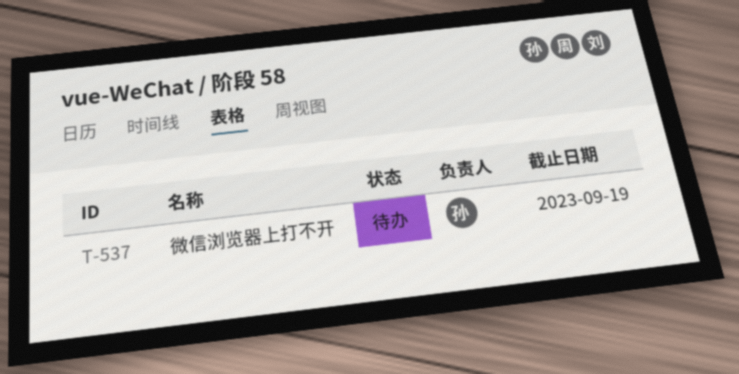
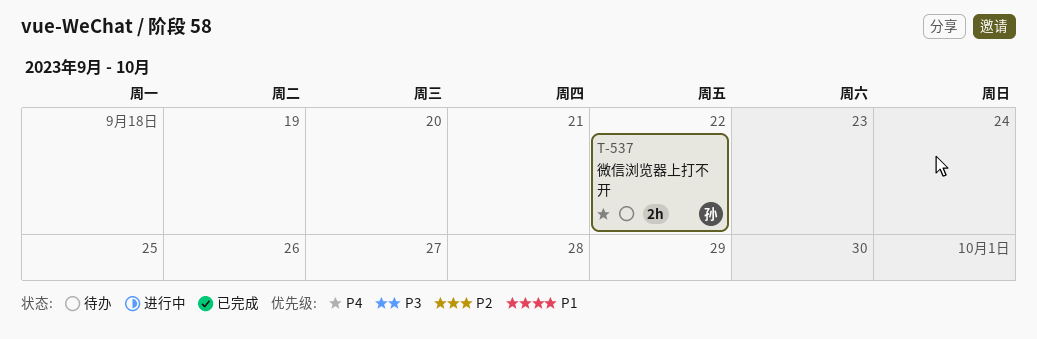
T-537, due: Sep 19 -> Sep 22

